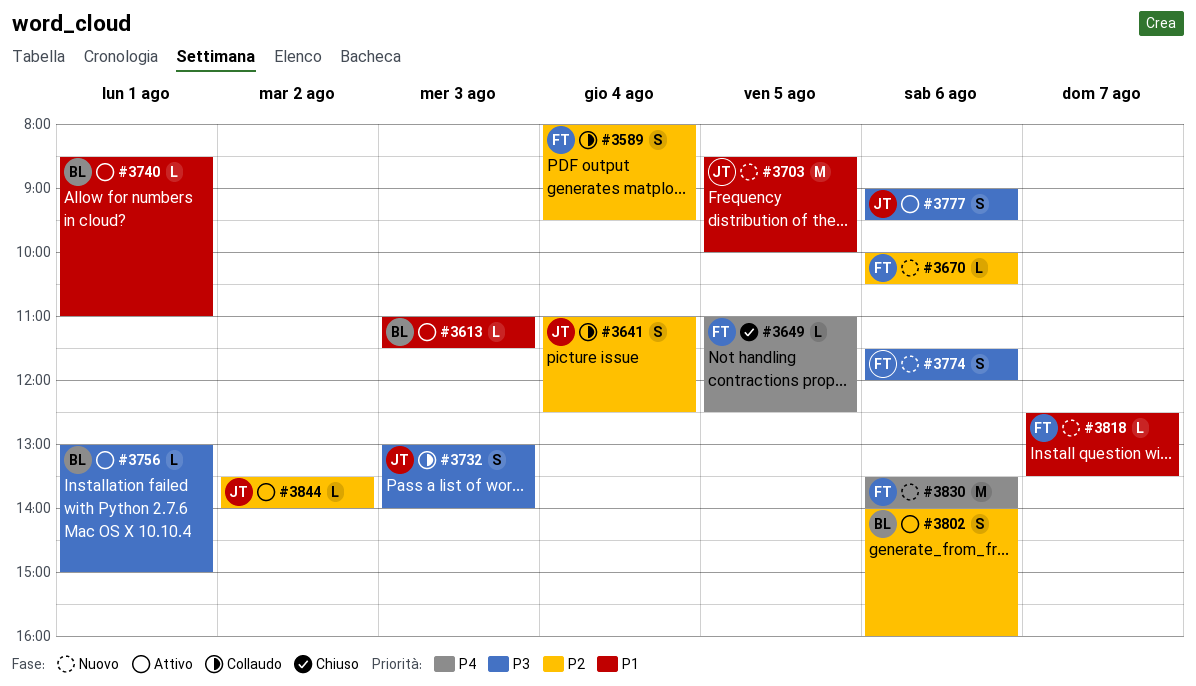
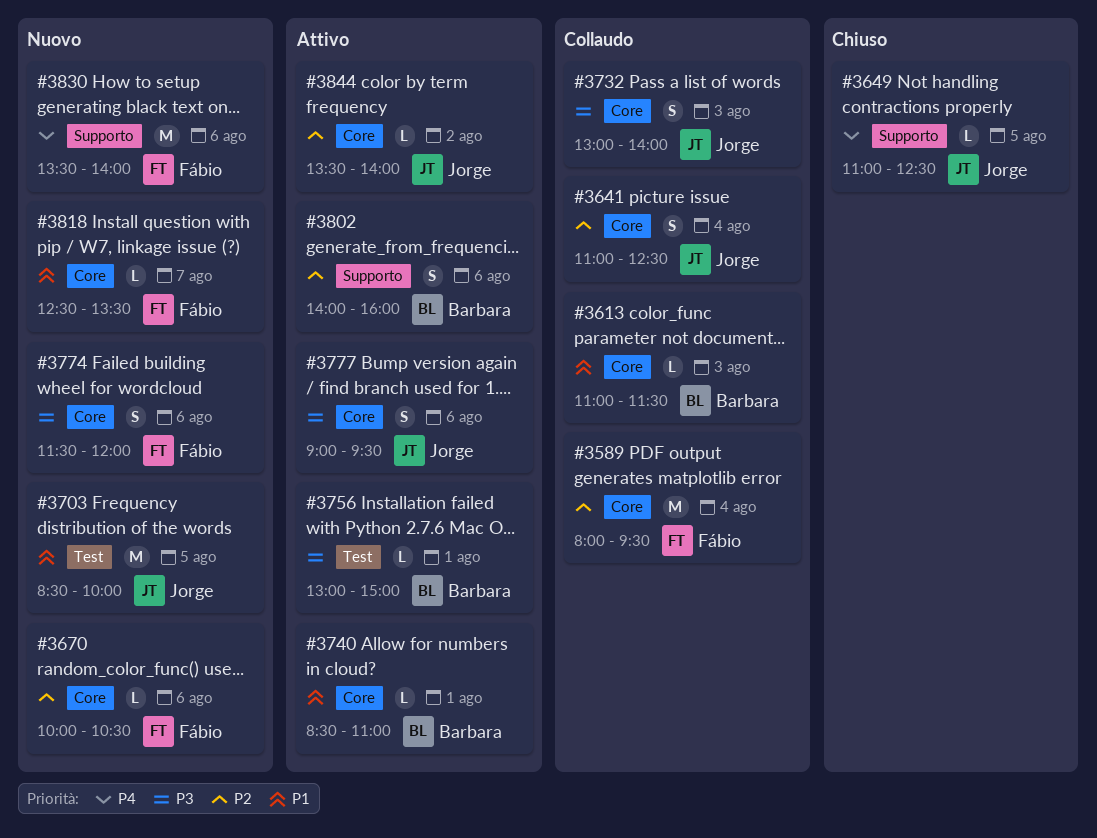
#3589, estimate: S -> M
#3613, status: Attivo -> Collaudo
#3649, owner: Fábio -> Jorge

